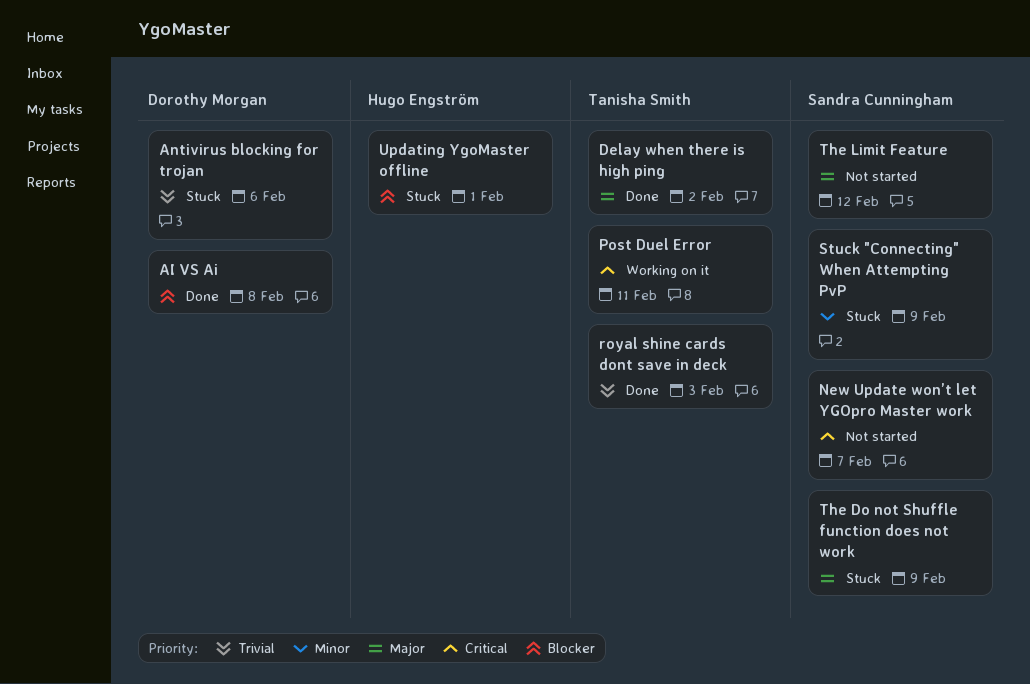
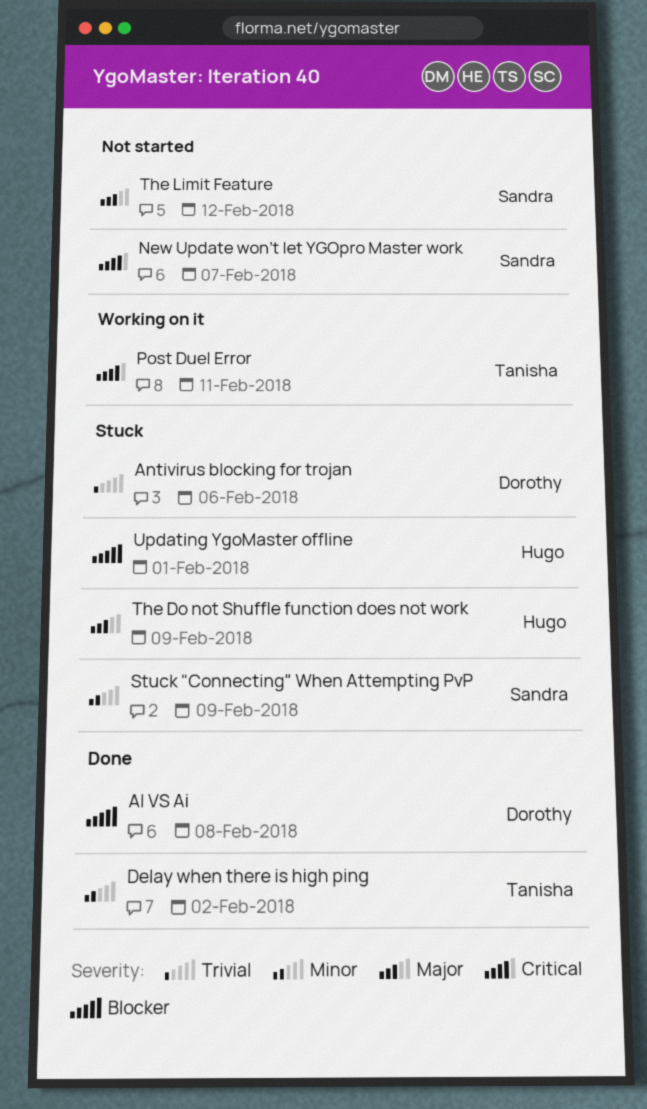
Delay when there is high ping, priority: Major -> Minor
royal shine cards dont save in deck: present -> none
The Do not Shuffle function does not work, owner: Sandra Cunningham -> Hugo Engström

